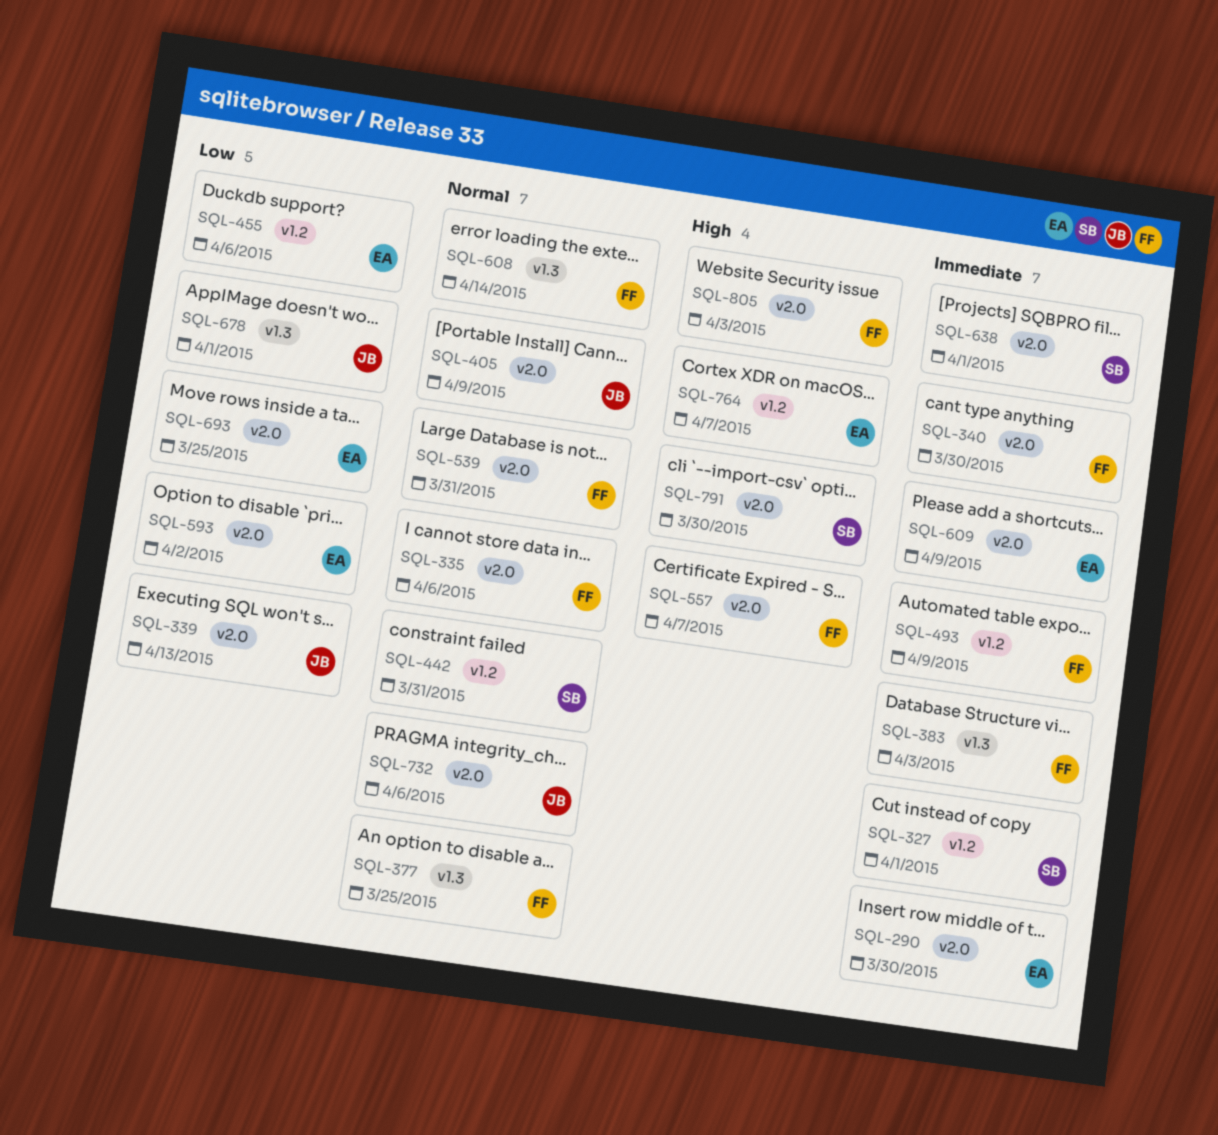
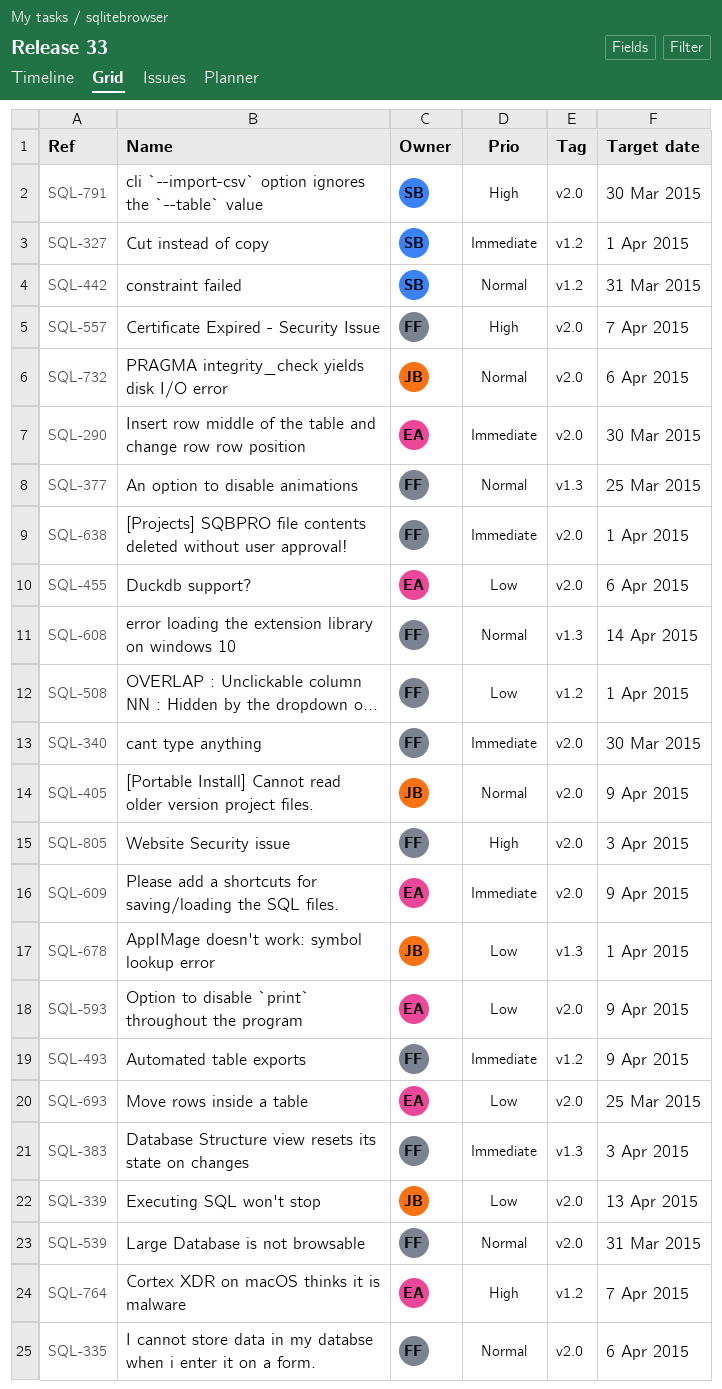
SQL-455, label: v1.2 -> v2.0
SQL-508: none -> present
SQL-593, due: Apr 2 -> Apr 9
SQL-638, owner: SB -> FF

